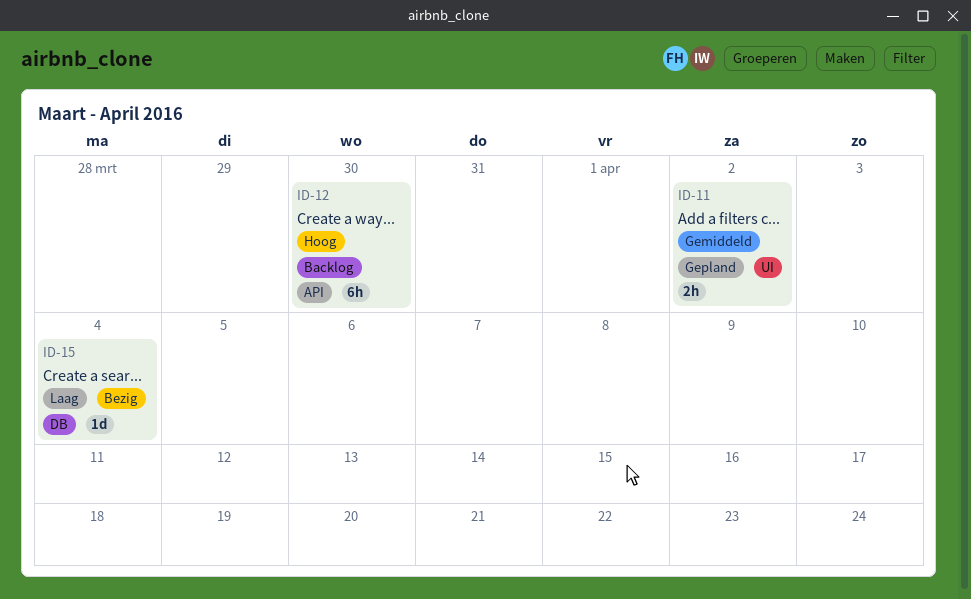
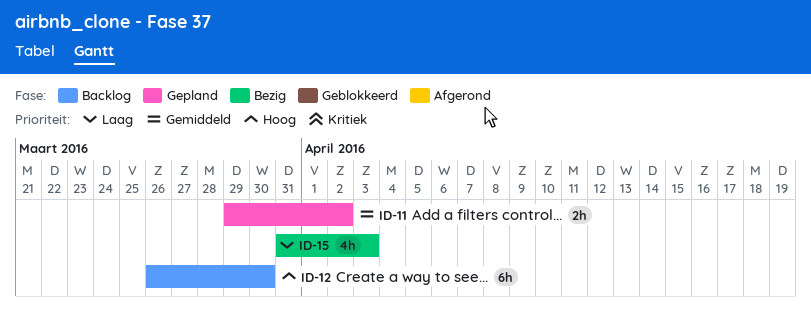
ID-15, estimate: 1d -> 4h
ID-15, due: Apr 4 -> Apr 3

